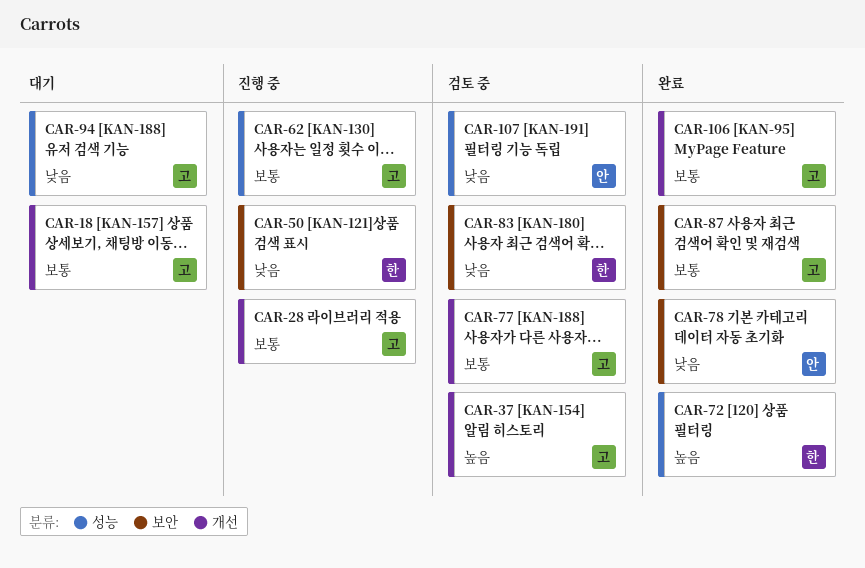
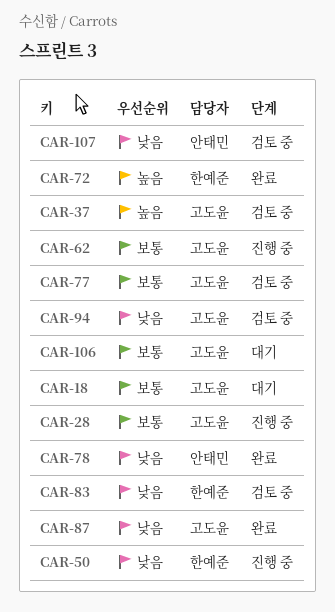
CAR-87, priority: 보통 -> 낮음
CAR-94, status: 대기 -> 검토 중
CAR-106, status: 완료 -> 대기

